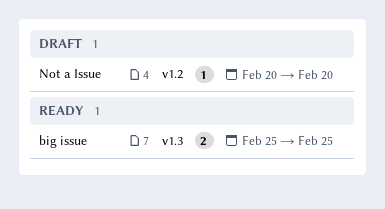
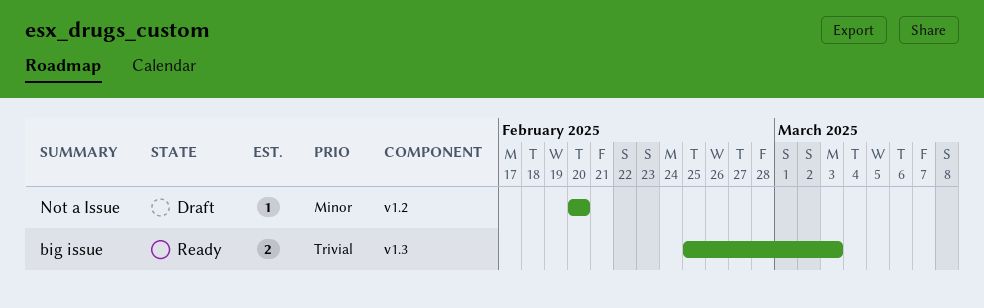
big issue, due: Feb 25 -> Mar 3

